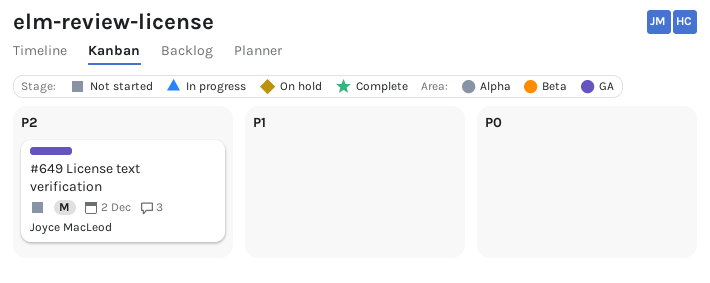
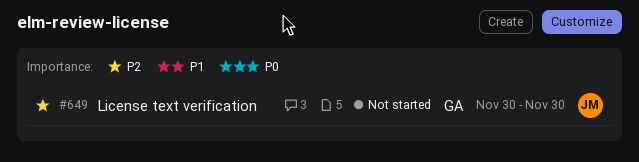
#649, due: Dec 2 -> Nov 30

